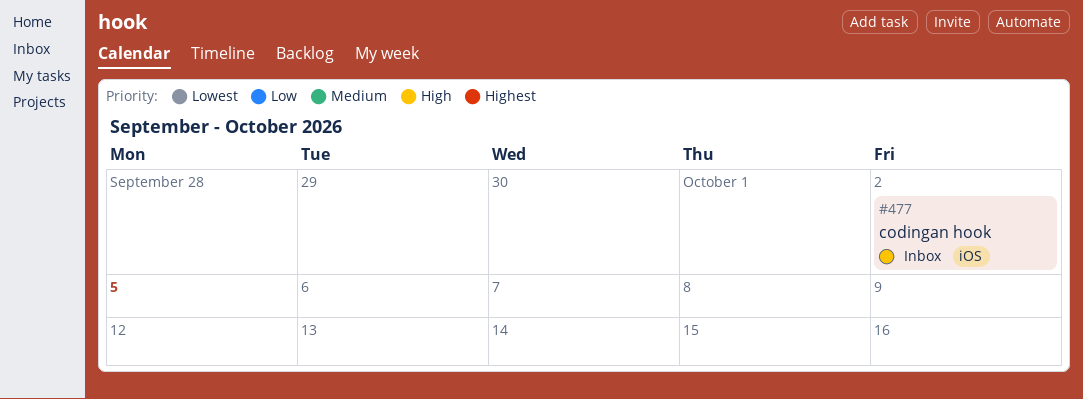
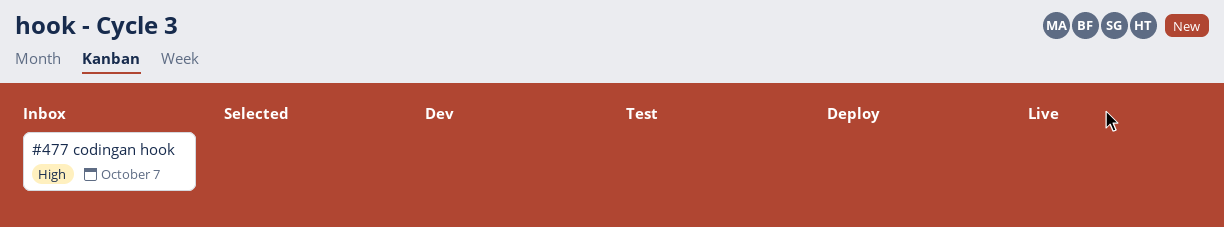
#477, due: Oct 2 -> Oct 7

